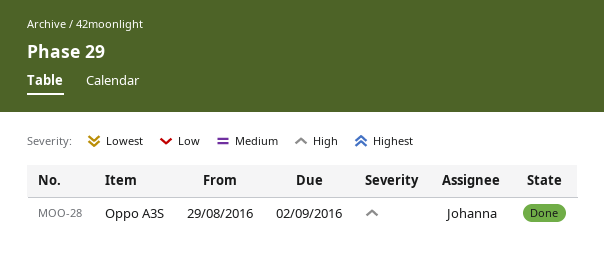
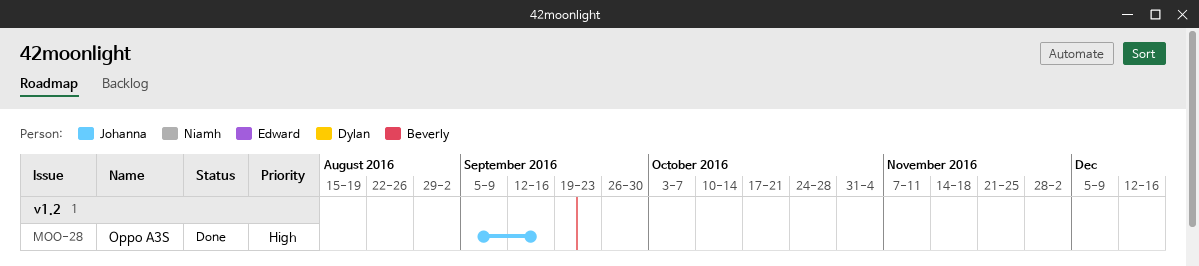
MOO-28, start: Aug 29 -> Sep 5
MOO-28, due: Sep 2 -> Sep 16

